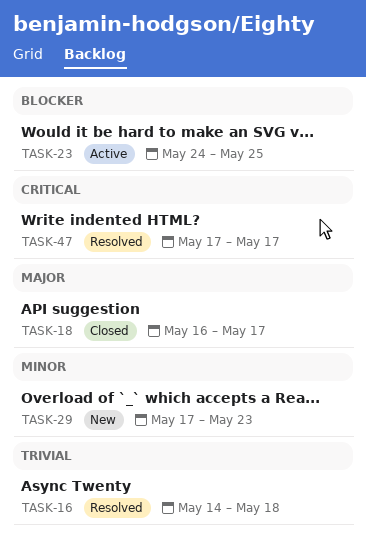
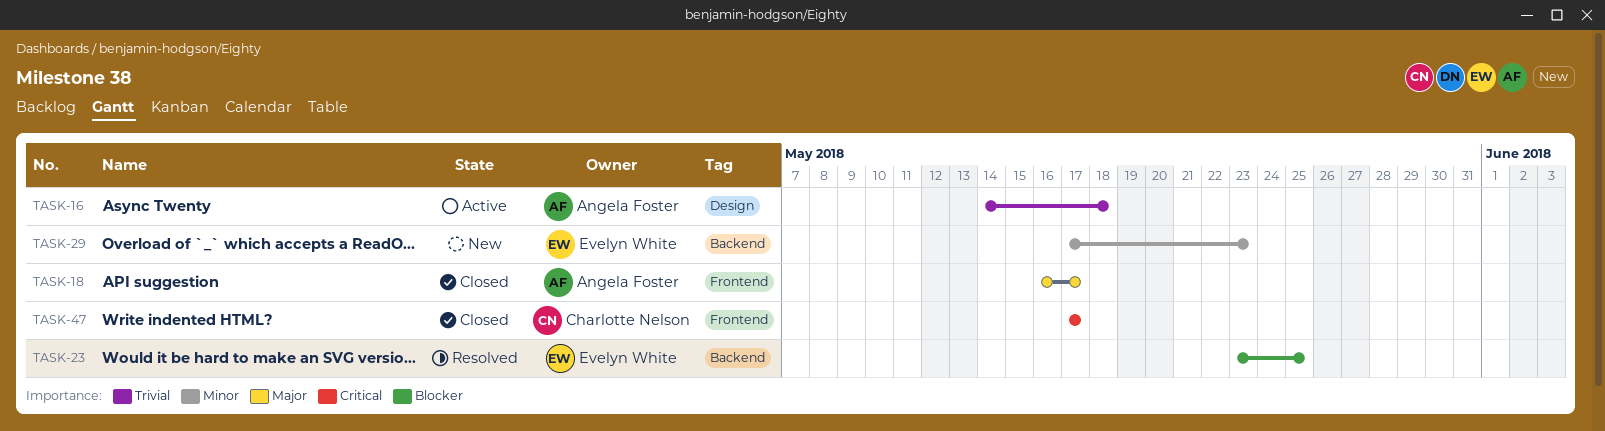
TASK-16, status: Resolved -> Active
TASK-23, status: Active -> Resolved
TASK-23, start: May 24 -> May 23
TASK-47, status: Resolved -> Closed

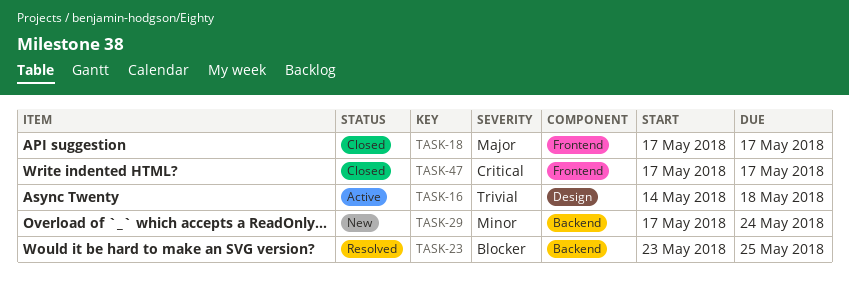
TASK-18, start: May 16 -> May 17
TASK-29, due: May 23 -> May 24

